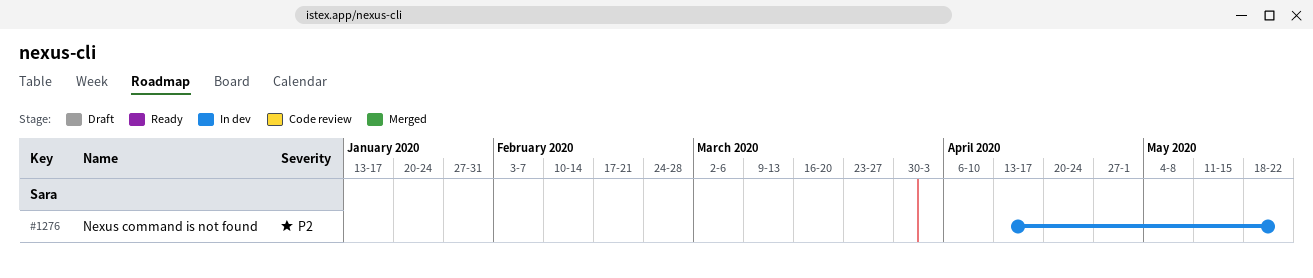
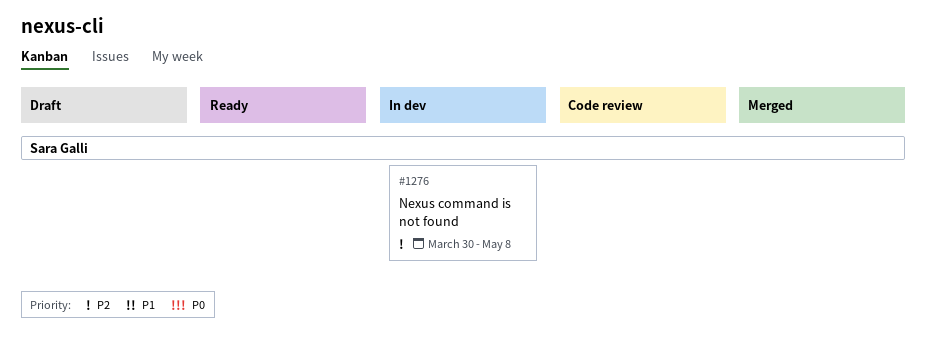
#1276, start: Apr 13 -> Mar 30
#1276, due: May 22 -> May 8

